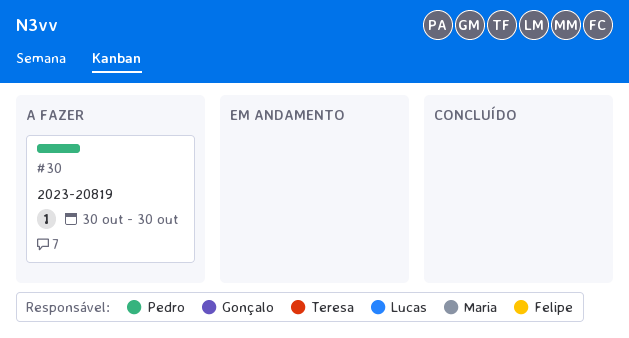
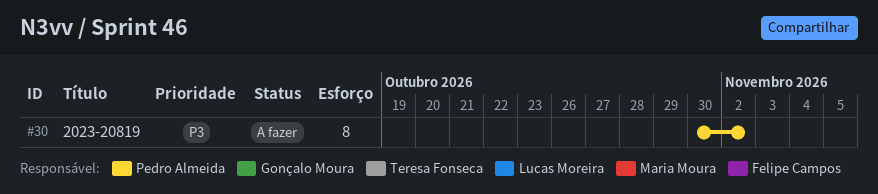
#30, estimate: 1 -> 8
#30, due: Oct 30 -> Nov 2

